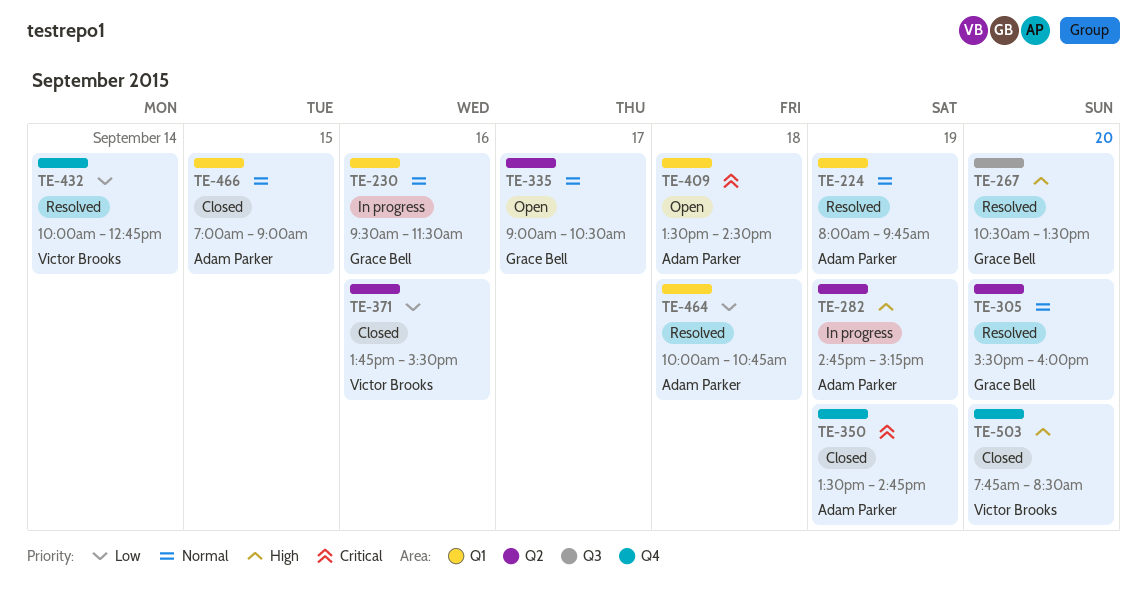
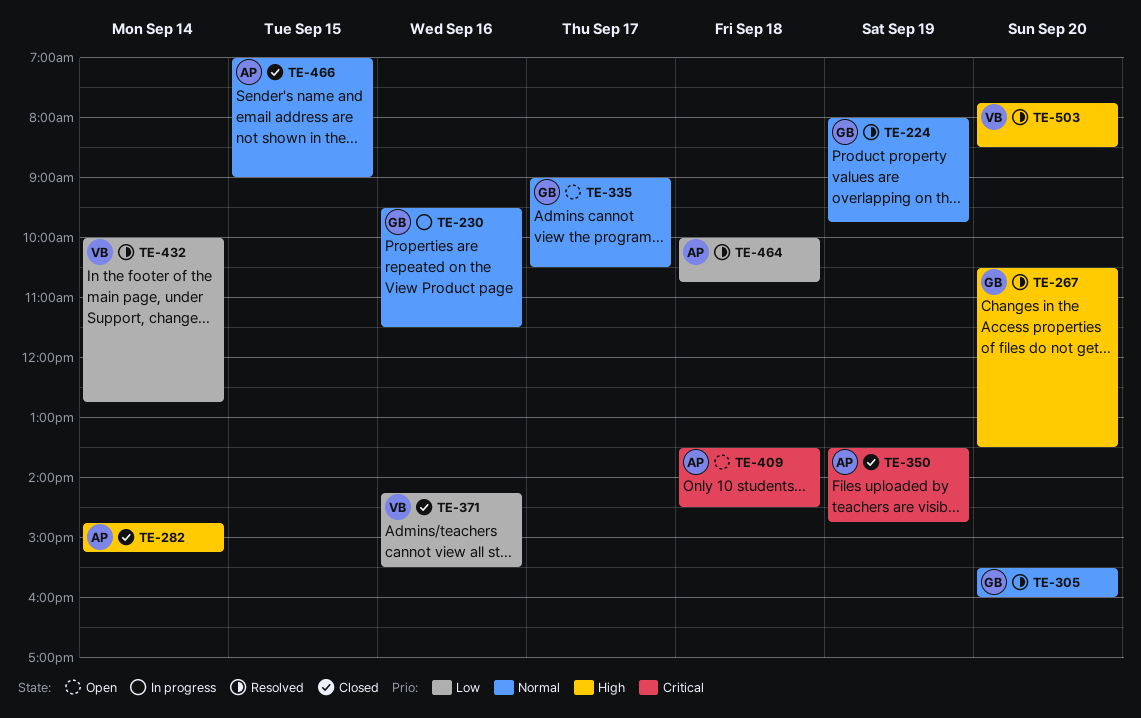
TE-224, owner: Adam Parker -> Grace Bell
TE-282, status: In progress -> Closed
TE-282, day: Sep 19 -> Sep 14
TE-371, begins: 13:45 -> 14:15
TE-503, status: Closed -> Resolved

